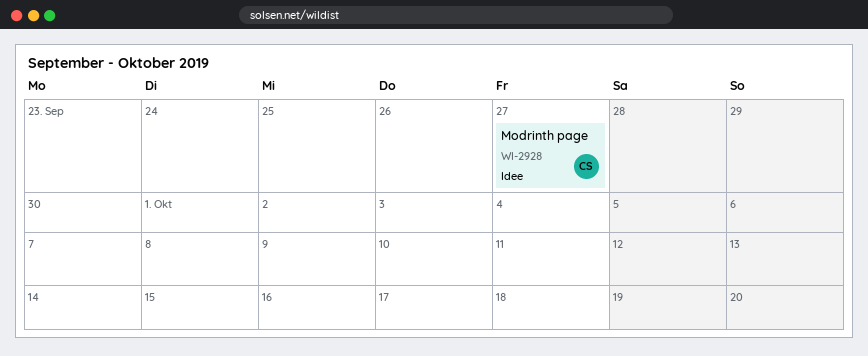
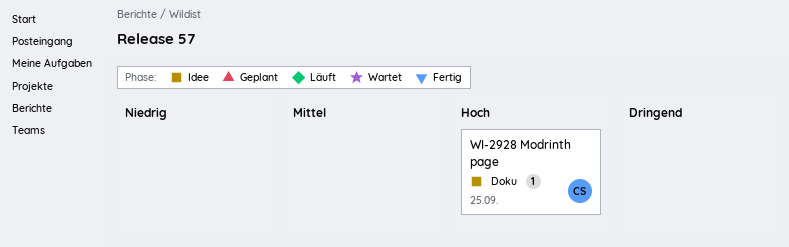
WI-2928, due: Sep 27 -> Sep 25

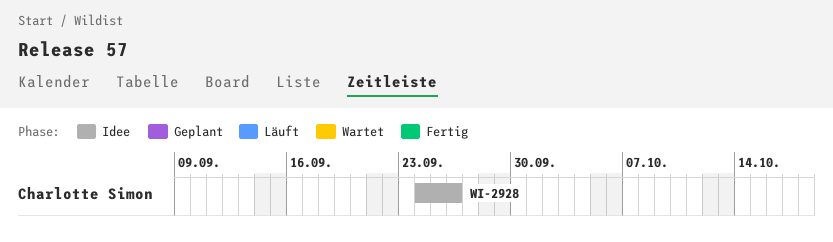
WI-2928, due: Sep 25 -> Sep 26

